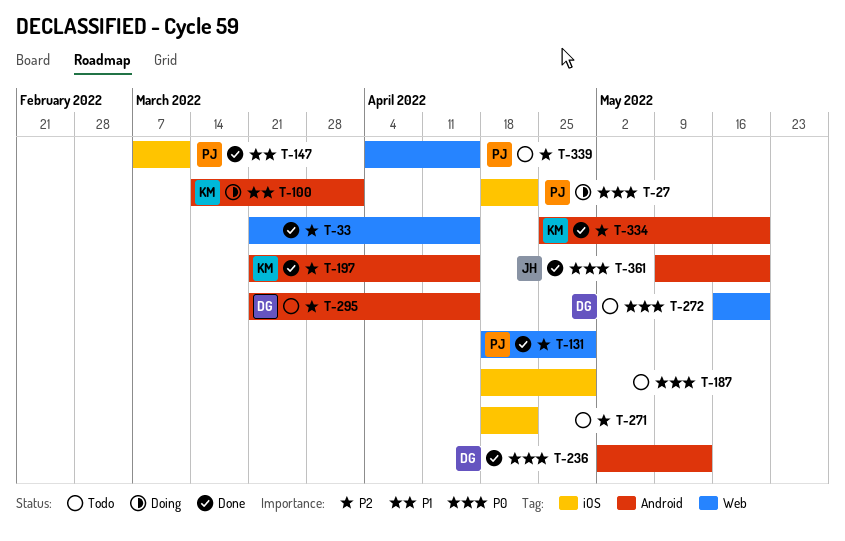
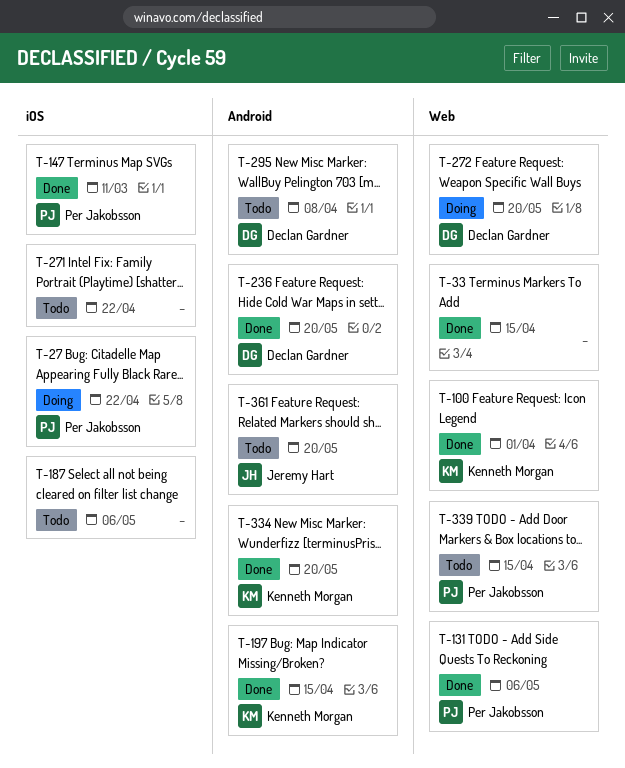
T-100, status: Doing -> Done
T-100, label: Android -> Web
T-131, due: Apr 29 -> May 6
T-187, due: Apr 29 -> May 6
T-236, due: May 13 -> May 20
T-272, status: Todo -> Doing
T-295, due: Apr 15 -> Apr 8
T-361, status: Done -> Todo

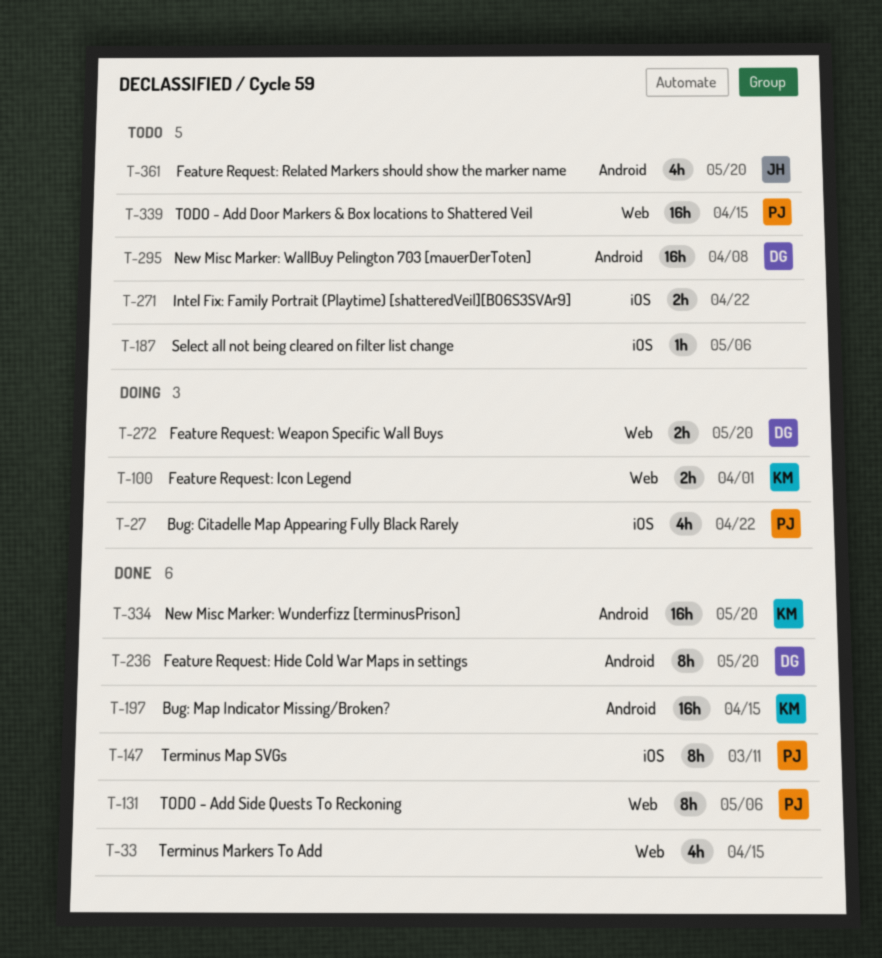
T-100, status: Done -> Doing

